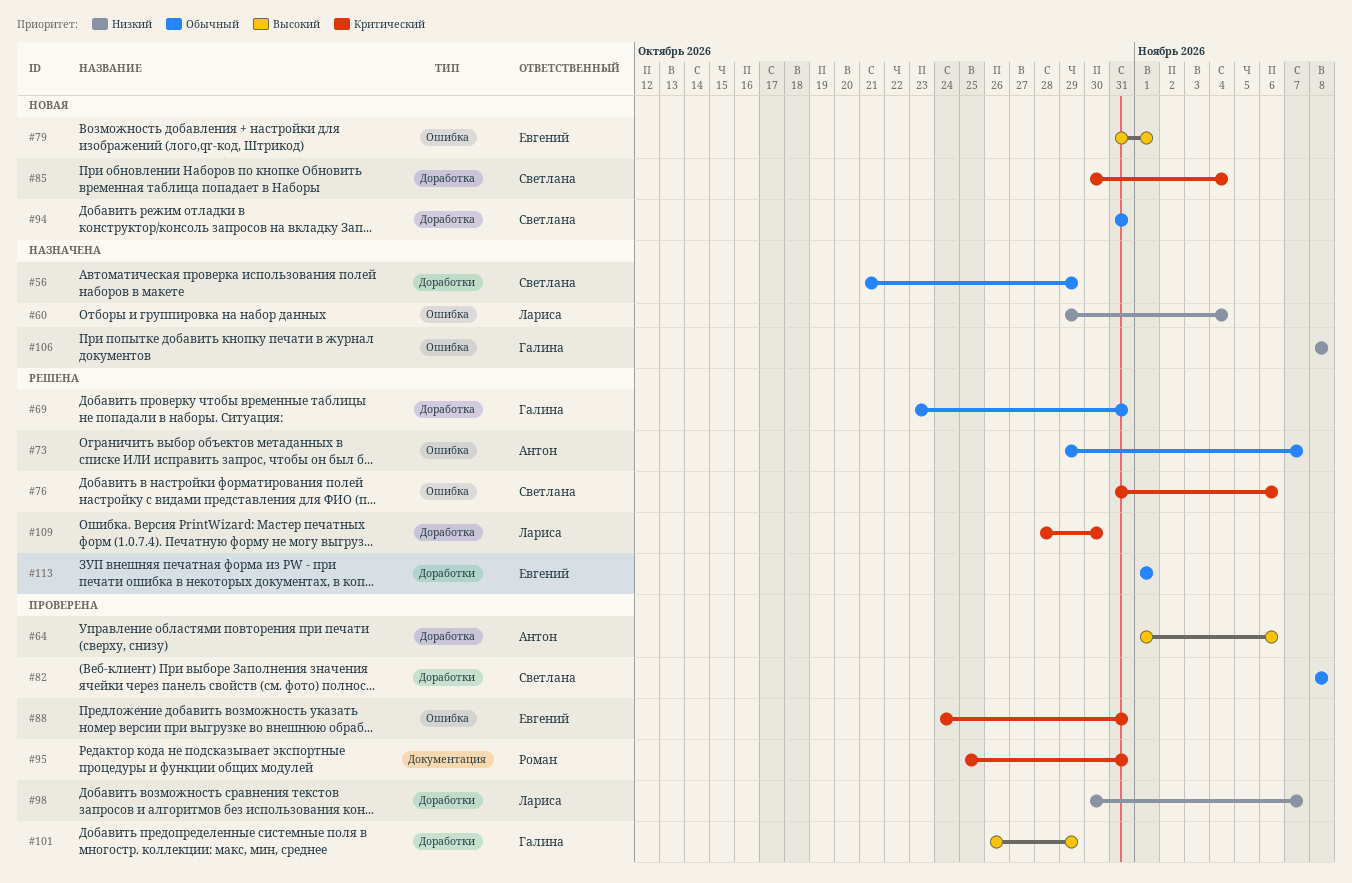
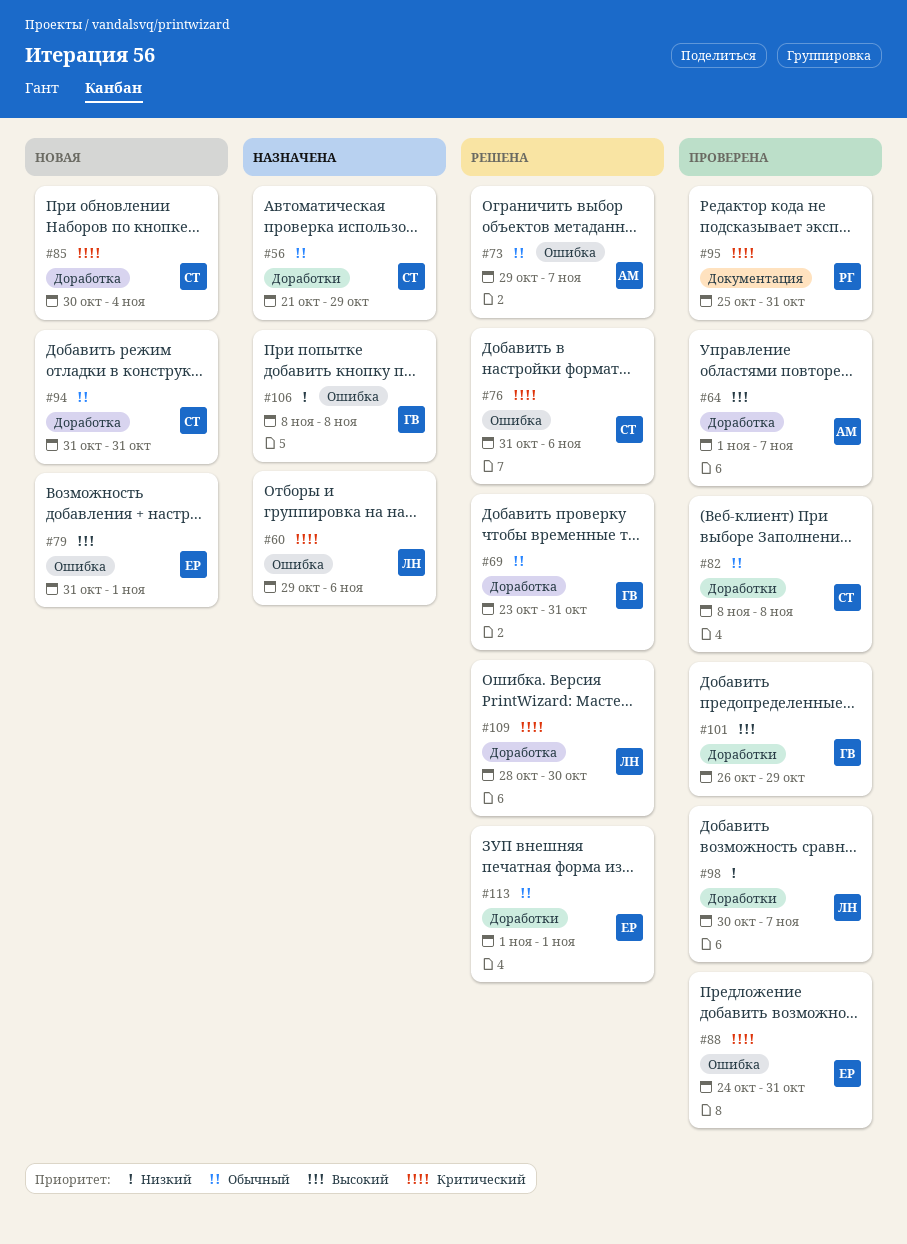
#60, priority: Низкий -> Критический
#60, due: Nov 4 -> Nov 6
#64, due: Nov 6 -> Nov 7

